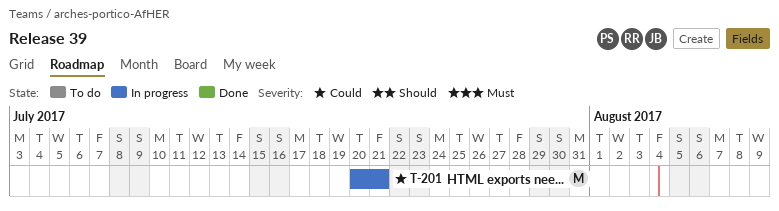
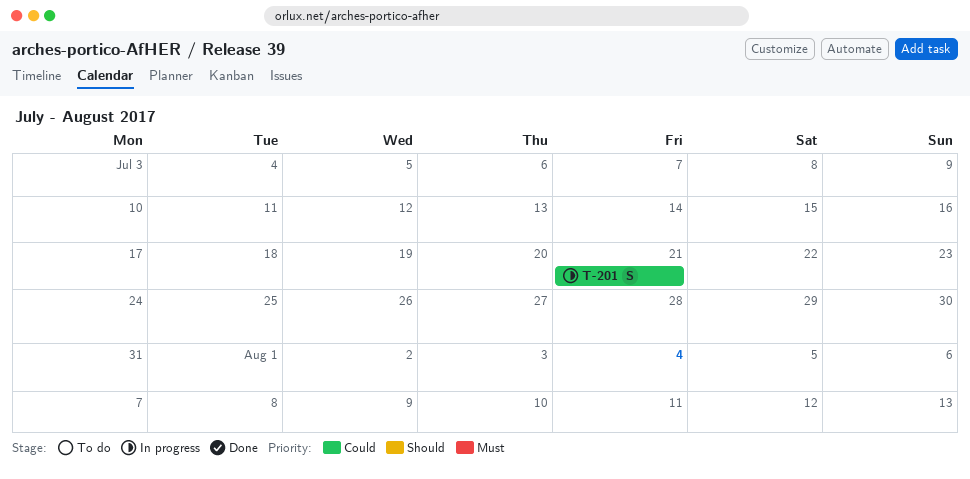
T-201, estimate: M -> S
T-201, start: Jul 20 -> Jul 21

